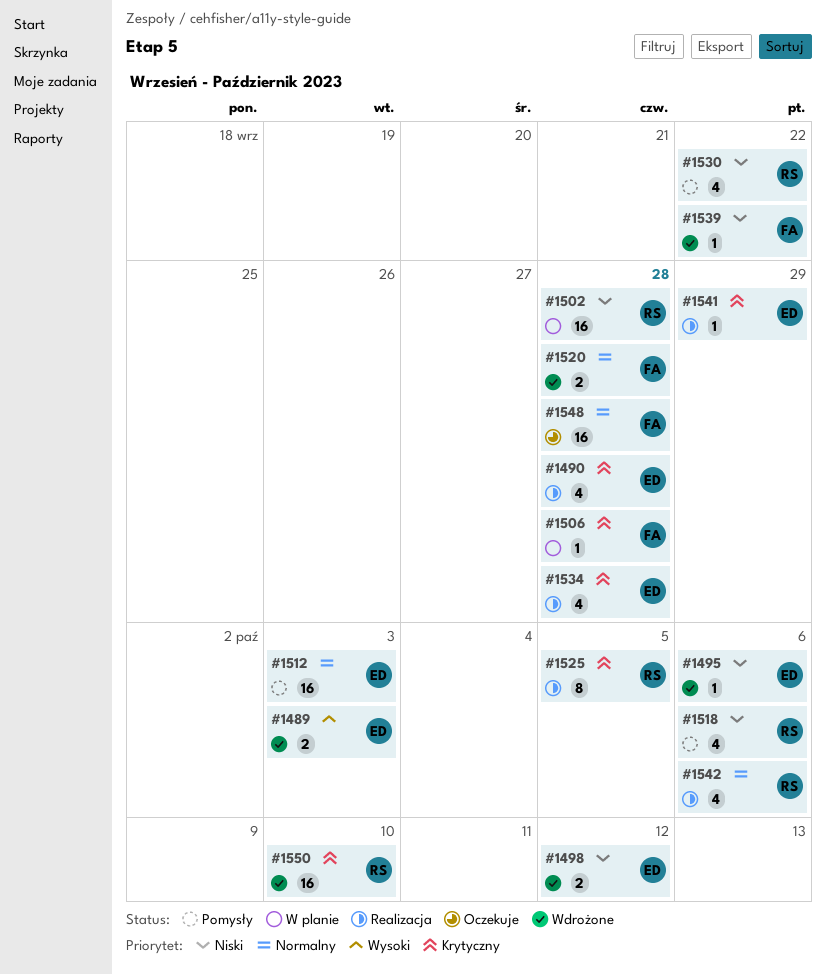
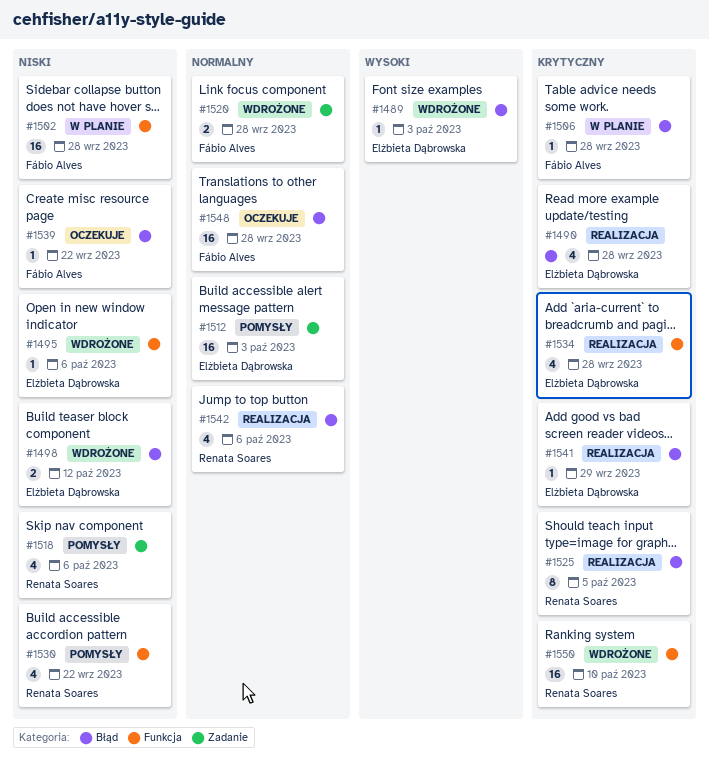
#1489, estimate: 2 -> 1
#1502, owner: Renata Soares -> Fábio Alves
#1539, status: Wdrożone -> Oczekuje

